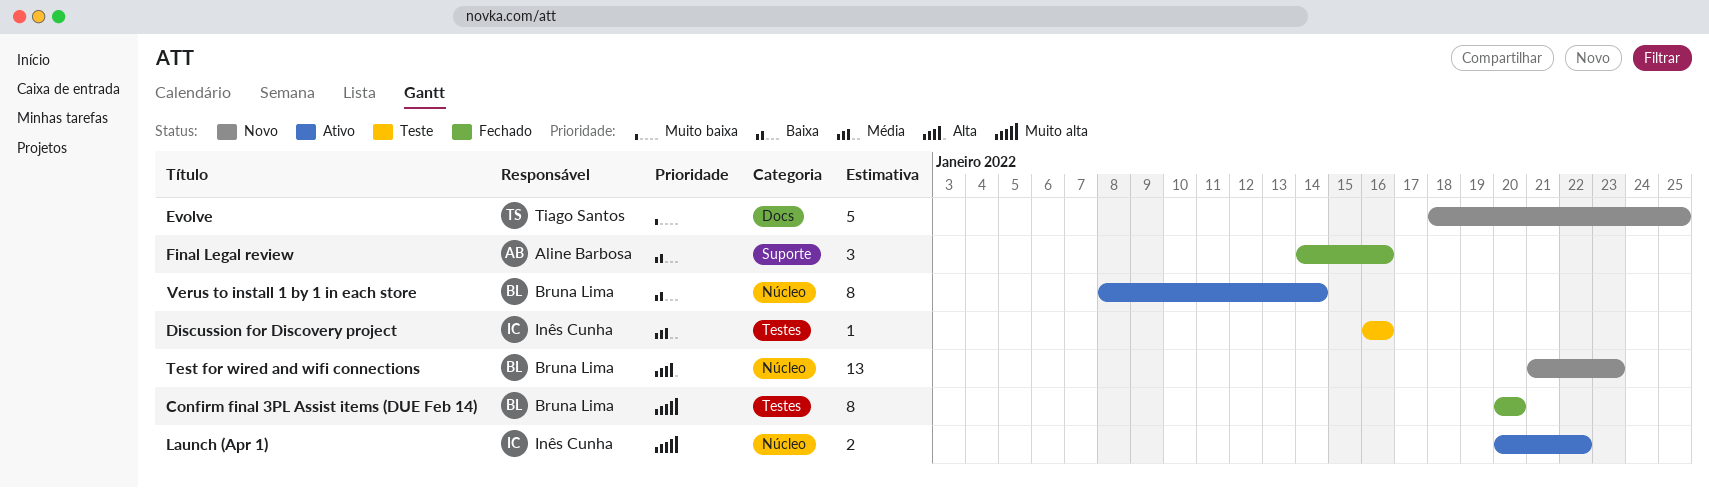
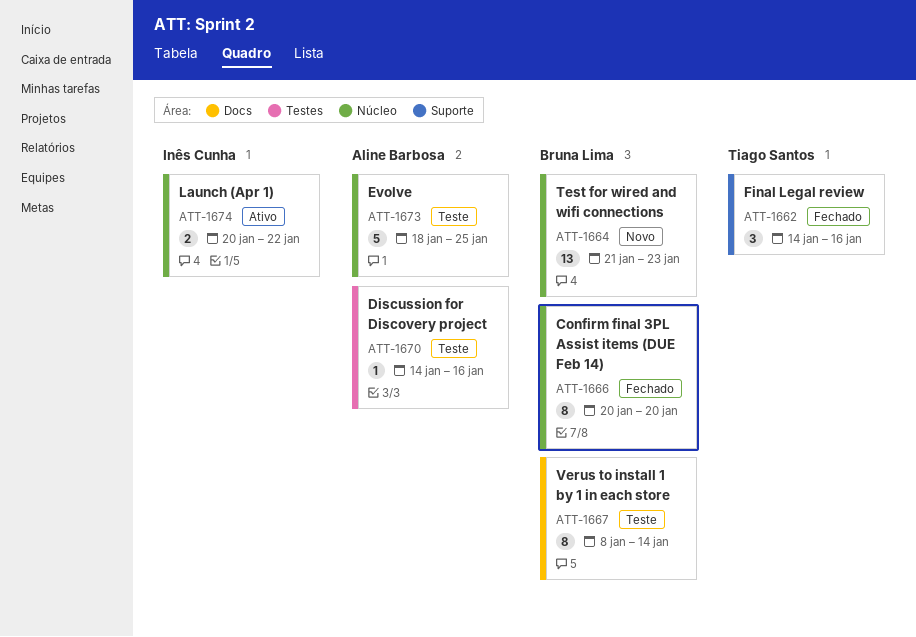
Confirm final 3PL Assist items (DUE Feb 14), label: Testes -> Núcleo
Discussion for Discovery project, owner: Inês Cunha -> Aline Barbosa
Discussion for Discovery project, start: Jan 16 -> Jan 14
Evolve, status: Novo -> Teste
Evolve, owner: Tiago Santos -> Aline Barbosa
Evolve, label: Docs -> Núcleo
Final Legal review, owner: Aline Barbosa -> Tiago Santos
Verus to install 1 by 1 in each store, status: Ativo -> Teste
Verus to install 1 by 1 in each store, label: Núcleo -> Docs

